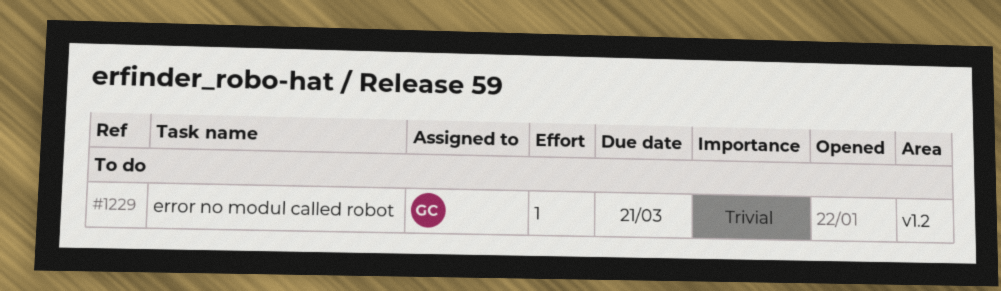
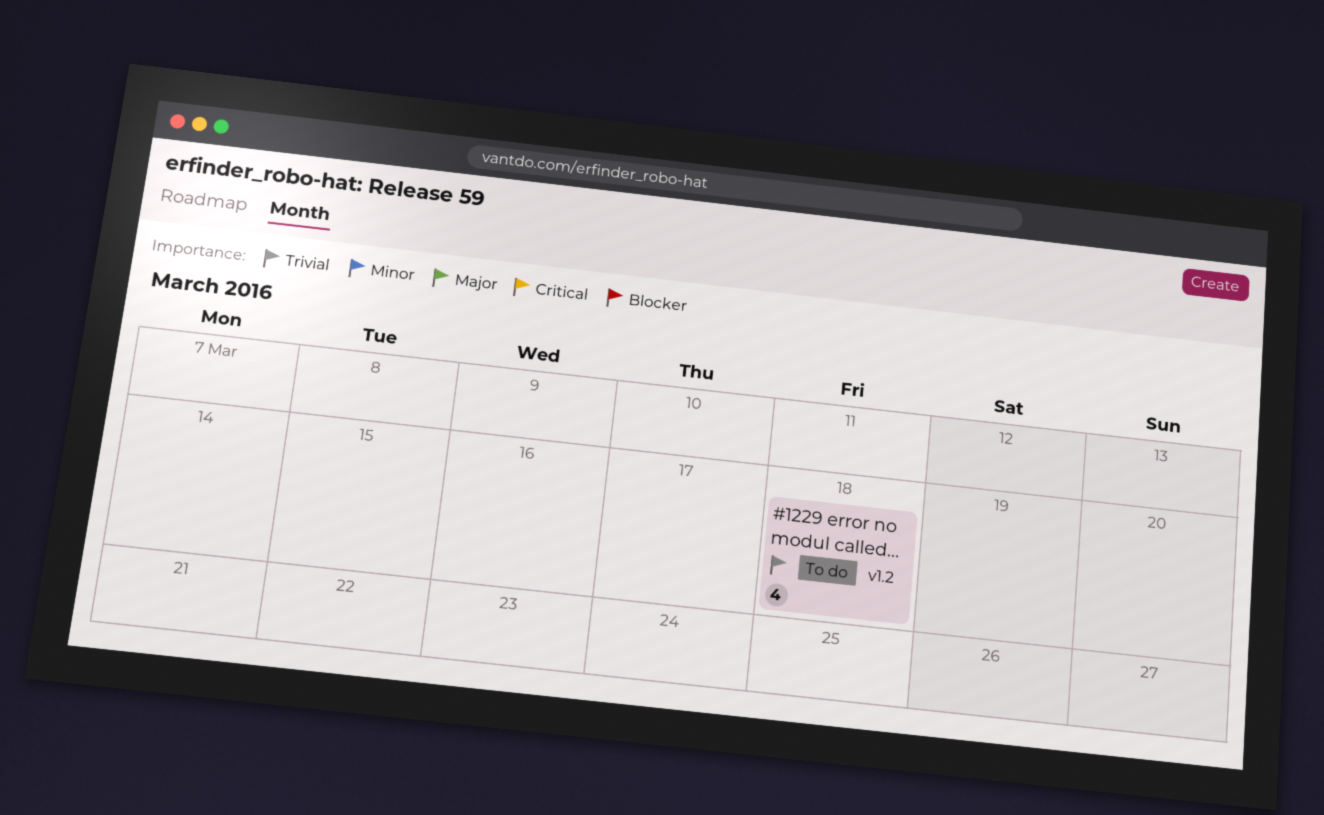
#1229, estimate: 1 -> 4
#1229, due: Mar 21 -> Mar 18

